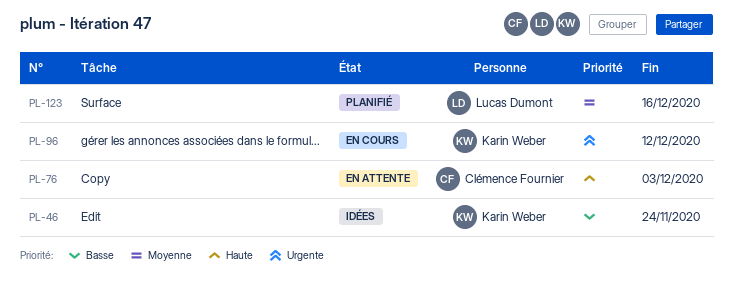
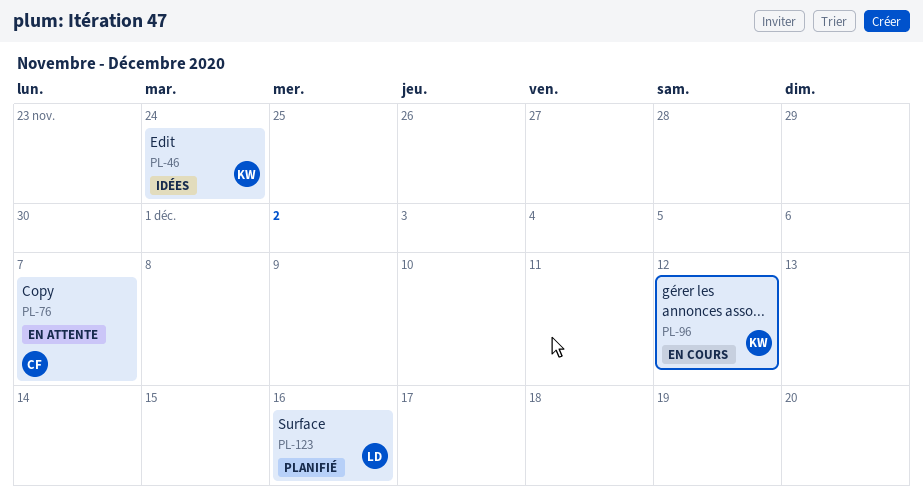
PL-76, due: Dec 3 -> Dec 7

